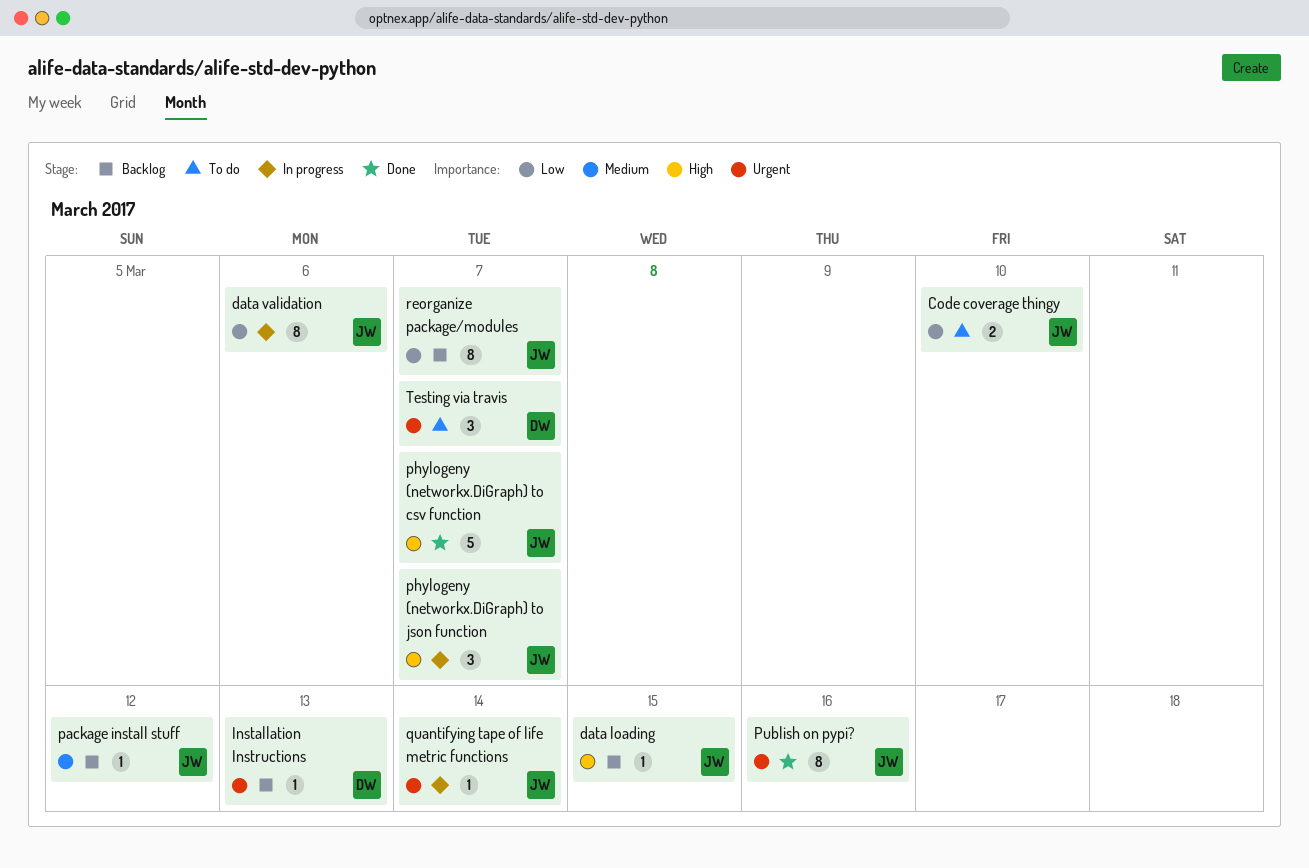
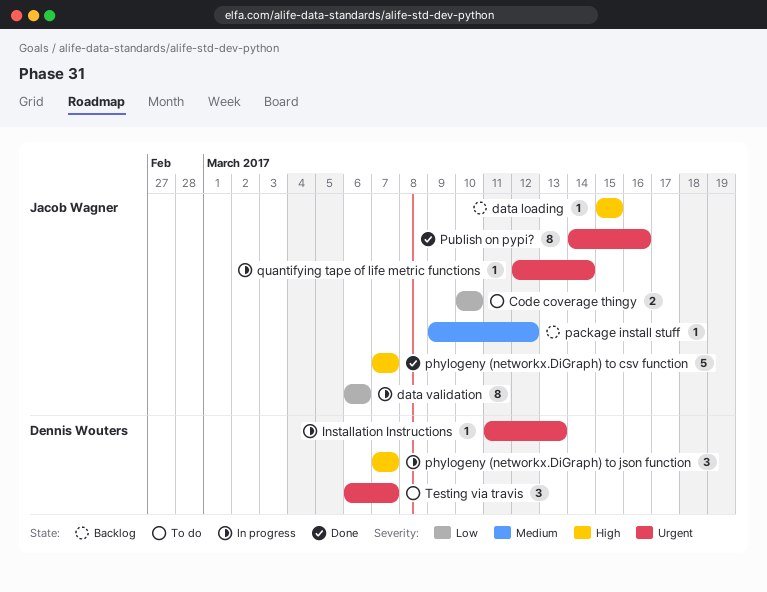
Installation Instructions, status: Backlog -> In progress
phylogeny (networkx.DiGraph) to json function, owner: Jacob Wagner -> Dennis Wouters
reorganize package/modules: present -> none

